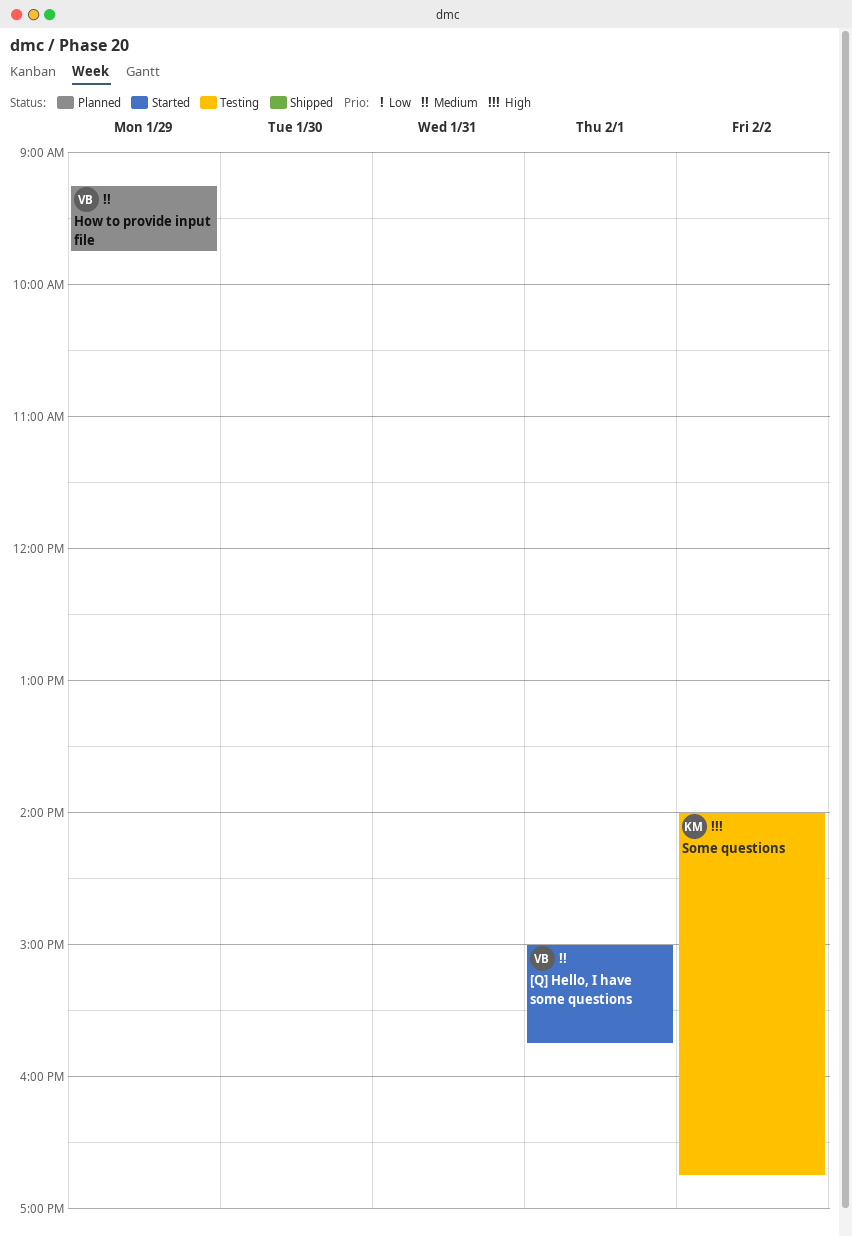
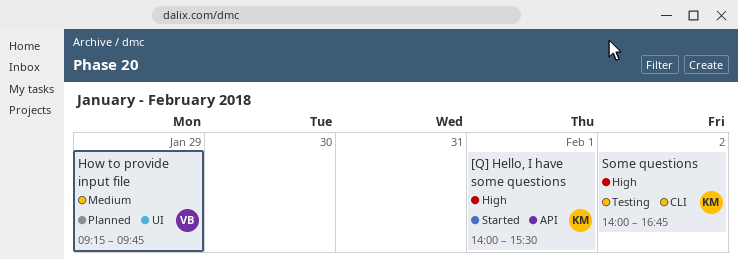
[Q] Hello, I have some questions, owner: VB -> KM
[Q] Hello, I have some questions, priority: Medium -> High
[Q] Hello, I have some questions, begins: 15:00 -> 14:00
[Q] Hello, I have some questions, ends: 15:45 -> 15:30

